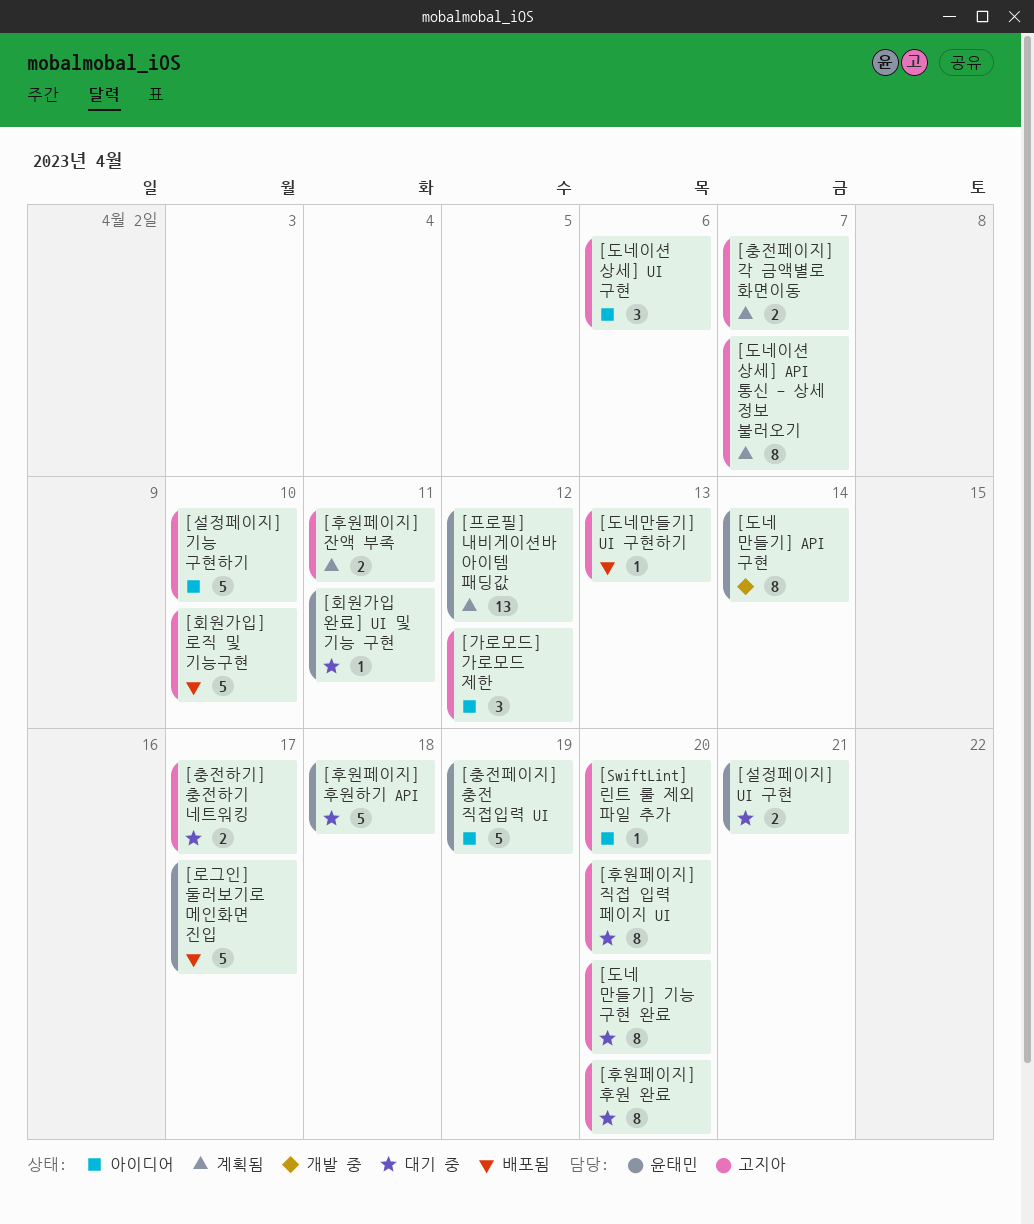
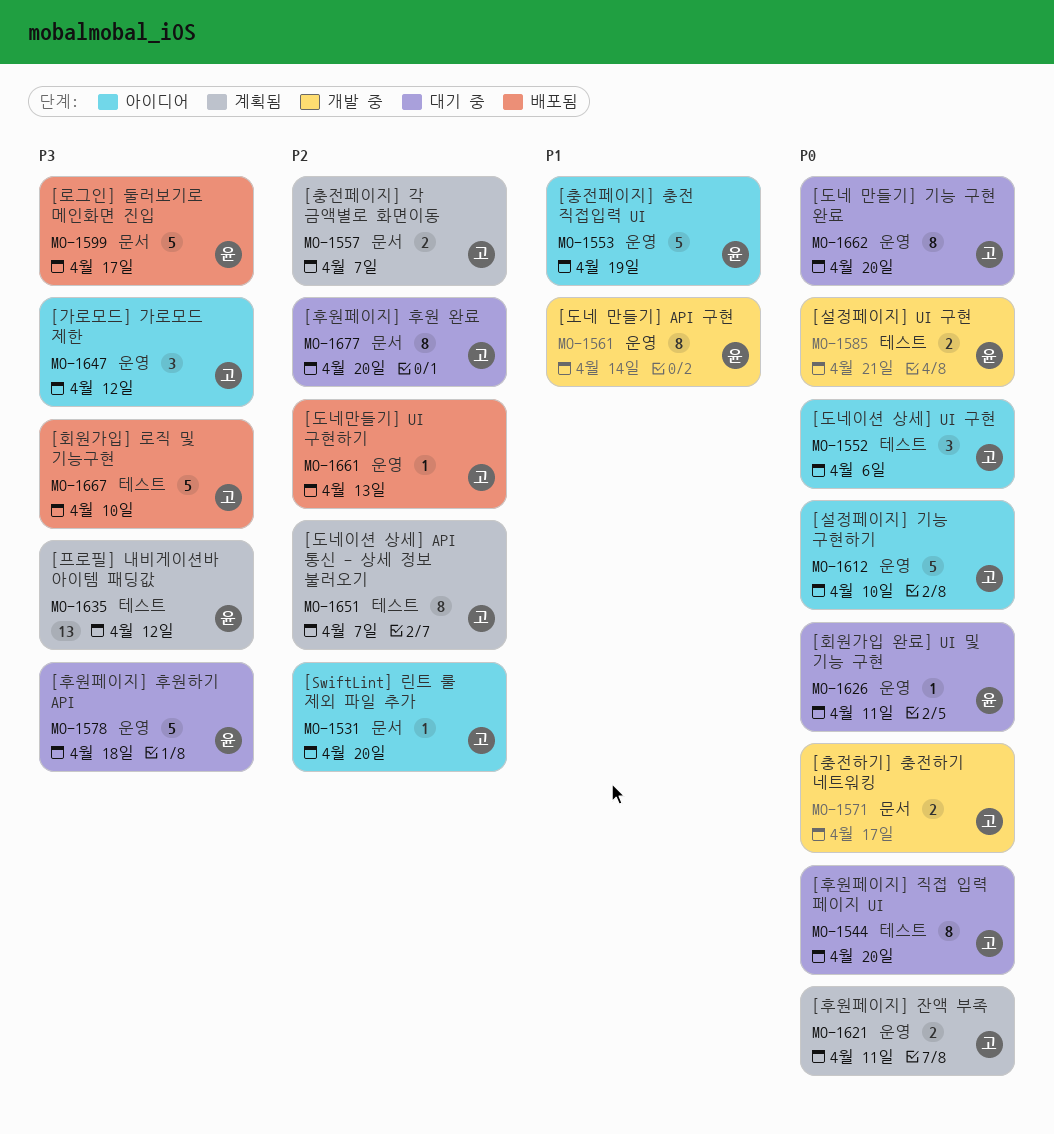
[설정페이지] UI 구현, status: 대기 중 -> 개발 중
[충전하기] 충전하기 네트워킹, status: 대기 중 -> 개발 중

